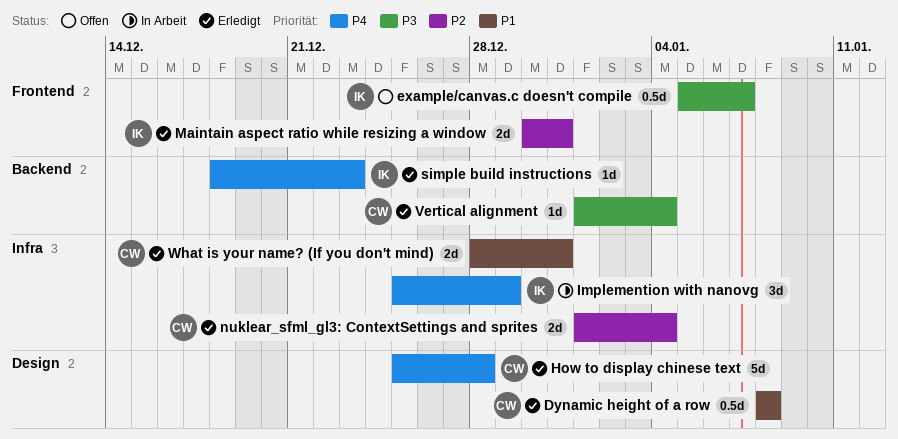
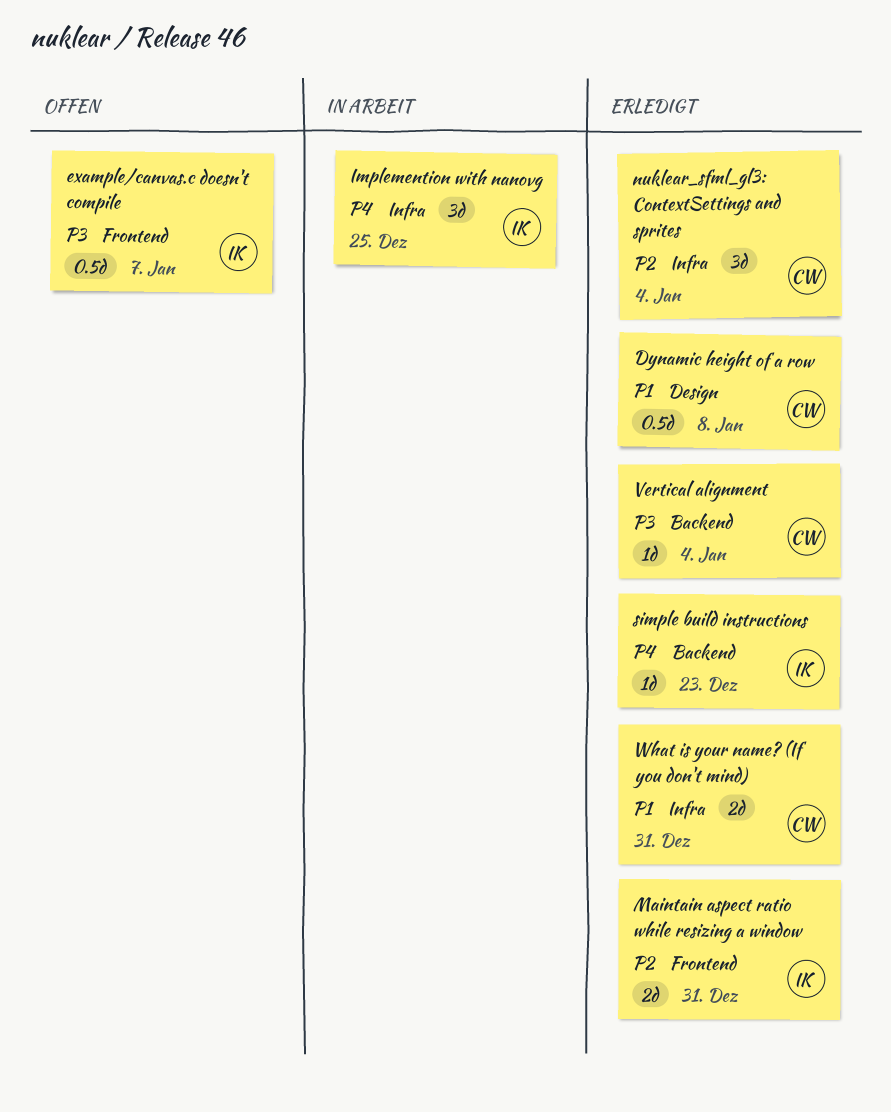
How to display chinese text: present -> none
Implemention with nanovg, due: Dec 29 -> Dec 25
nuklear_sfml_gl3: ContextSettings and sprites, estimate: 2d -> 3d

